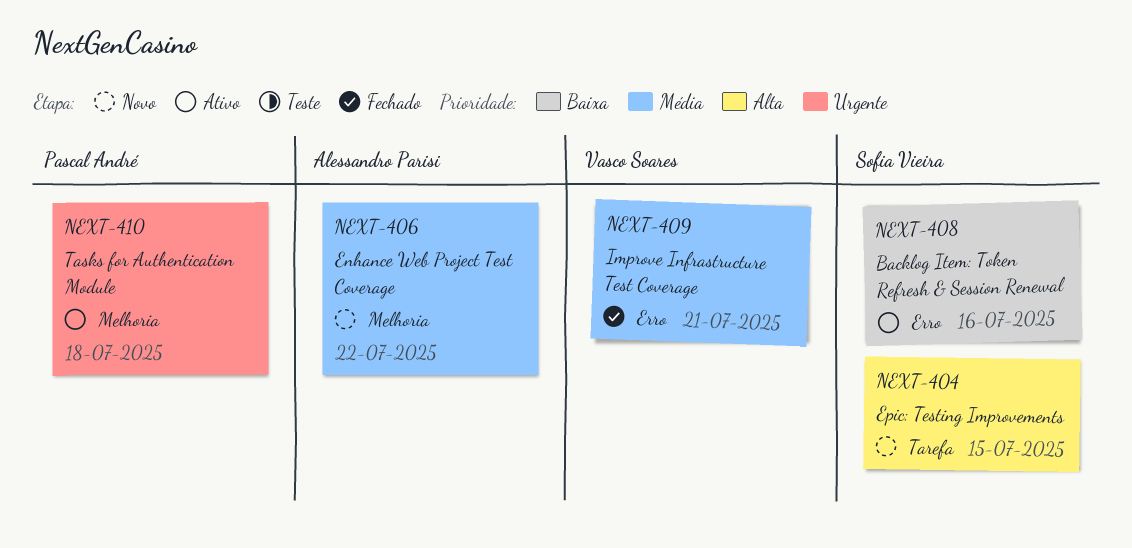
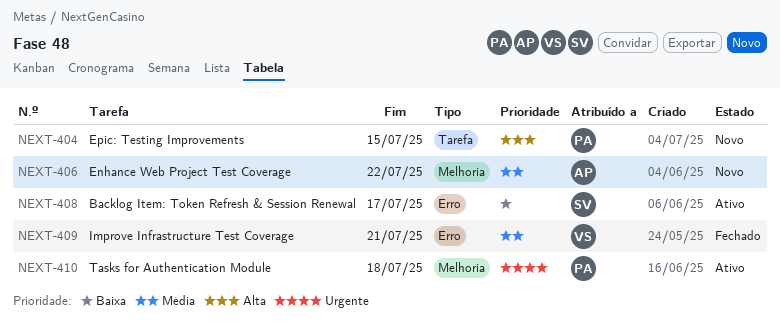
NEXT-404, owner: Sofia Vieira -> Pascal André
NEXT-408, due: Jul 16 -> Jul 17

